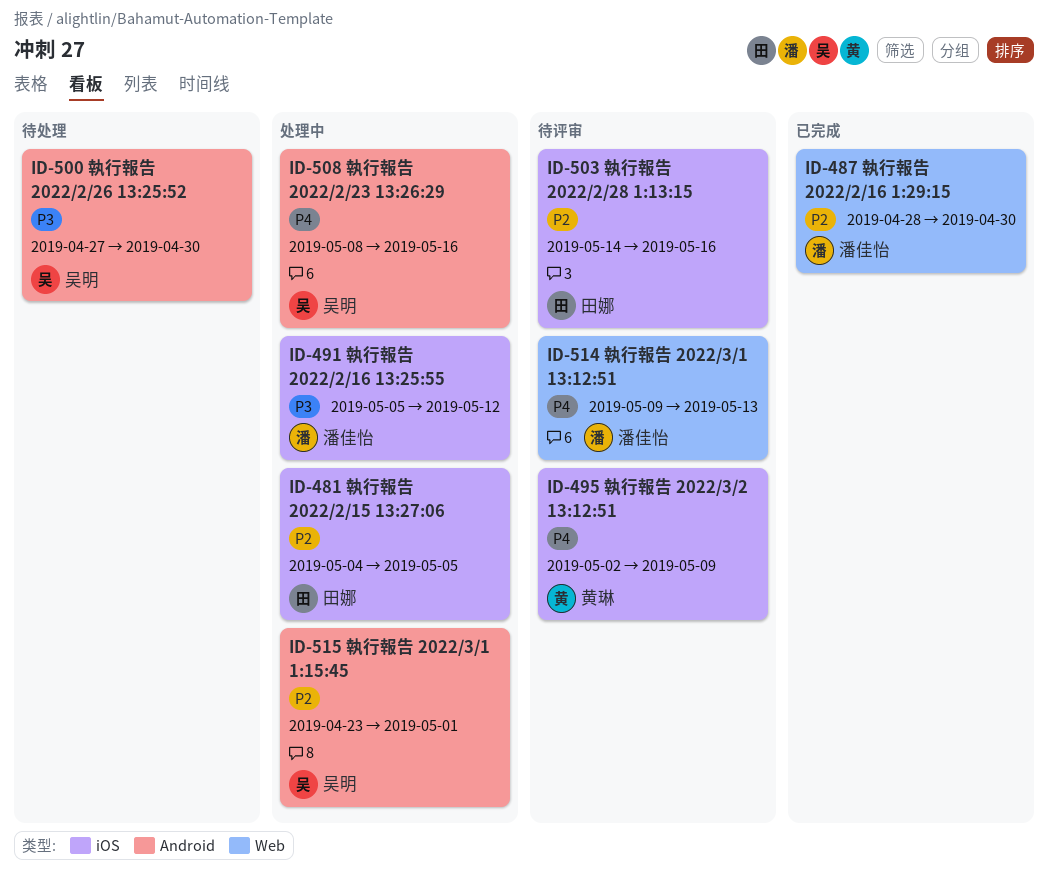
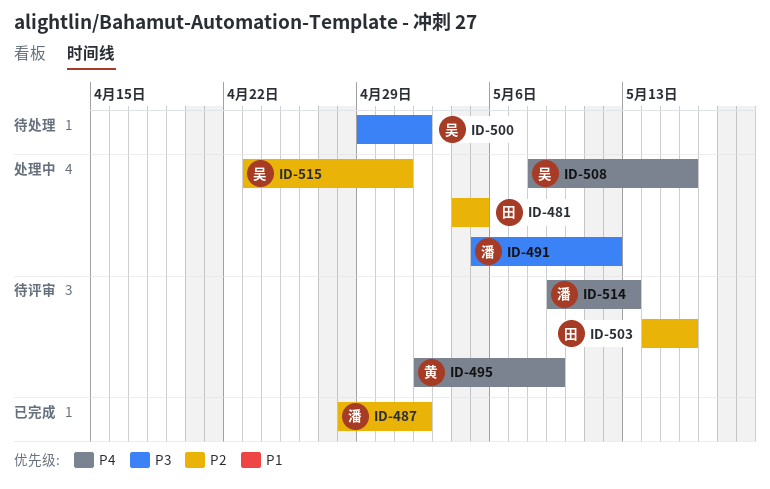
ID-487, due: Apr 30 -> May 2
ID-500, start: Apr 27 -> Apr 29
ID-500, due: Apr 30 -> May 2

